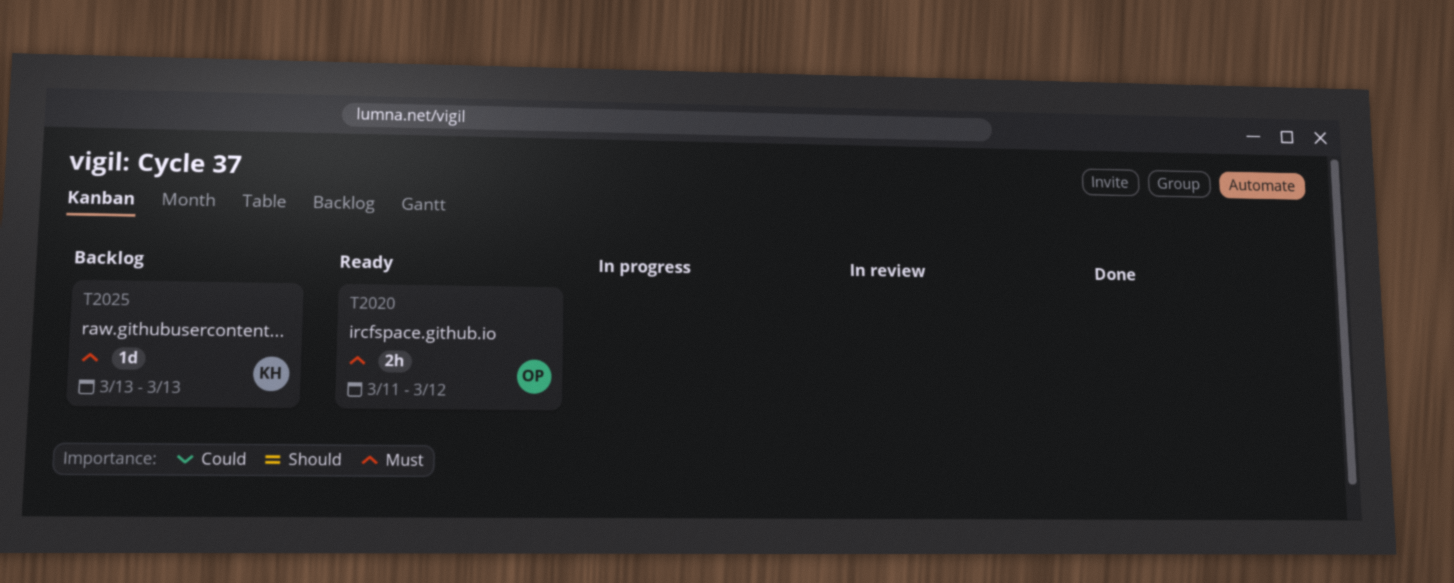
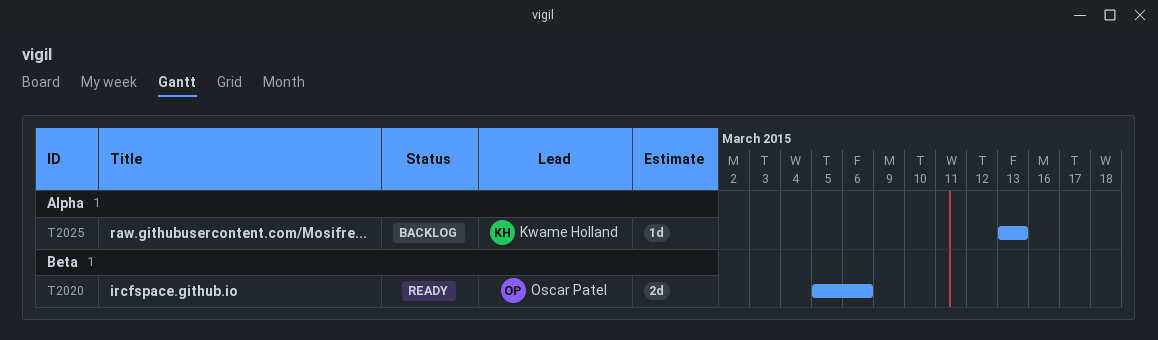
T2020, estimate: 2h -> 2d
T2020, start: Mar 11 -> Mar 5
T2020, due: Mar 12 -> Mar 6

